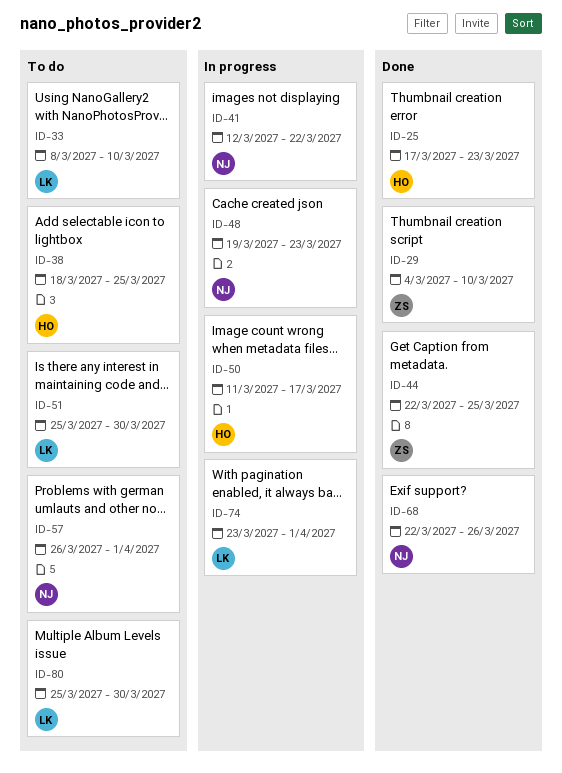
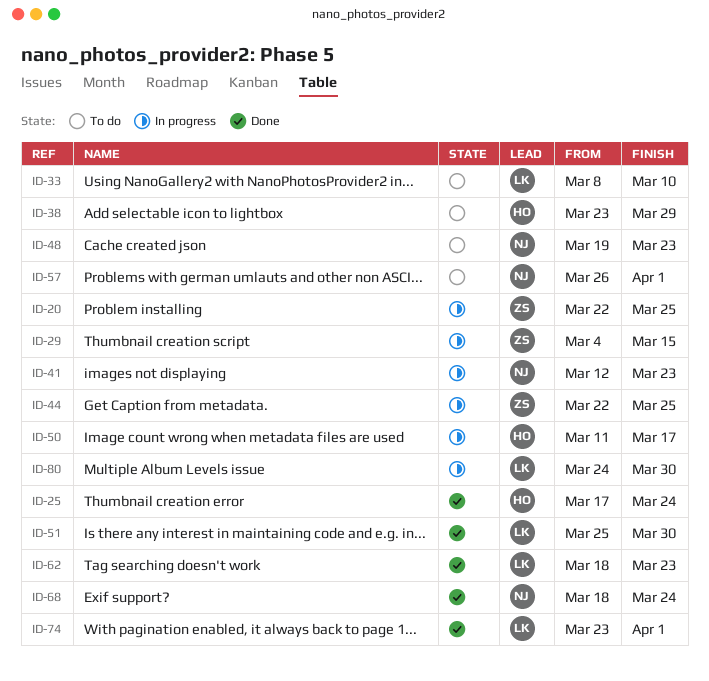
ID-20: none -> present
ID-25, due: Mar 23 -> Mar 24
ID-29, status: Done -> In progress
ID-29, due: Mar 10 -> Mar 15
ID-38, start: Mar 18 -> Mar 23
ID-38, due: Mar 25 -> Mar 29
ID-41, due: Mar 22 -> Mar 23
ID-44, status: Done -> In progress
ID-48, status: In progress -> To do
ID-51, status: To do -> Done
ID-62: none -> present
ID-68, start: Mar 22 -> Mar 18
ID-68, due: Mar 26 -> Mar 24
ID-74, status: In progress -> Done
ID-80, status: To do -> In progress
ID-80, start: Mar 25 -> Mar 24

